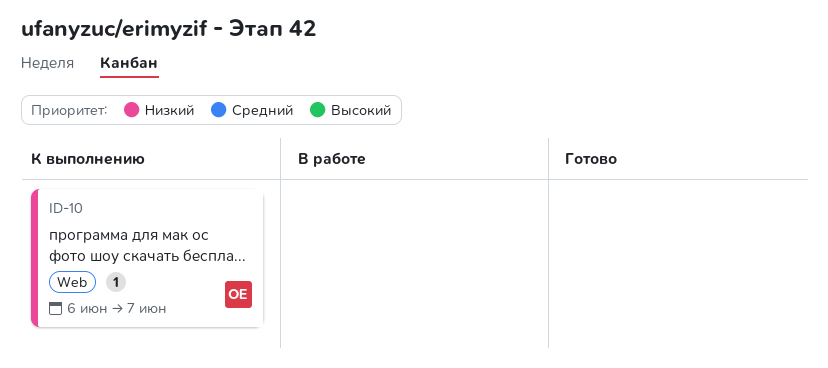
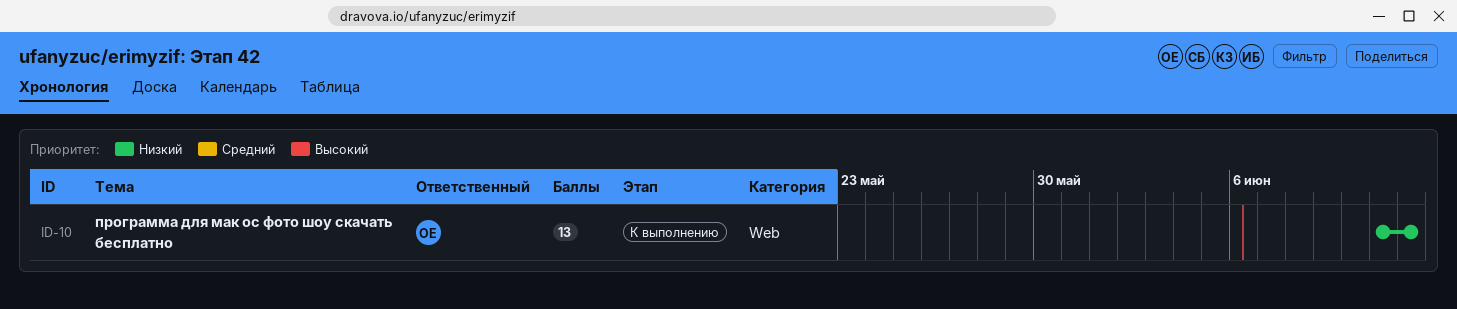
ID-10, estimate: 1 -> 13
ID-10, start: Jun 6 -> Jun 11
ID-10, due: Jun 7 -> Jun 12

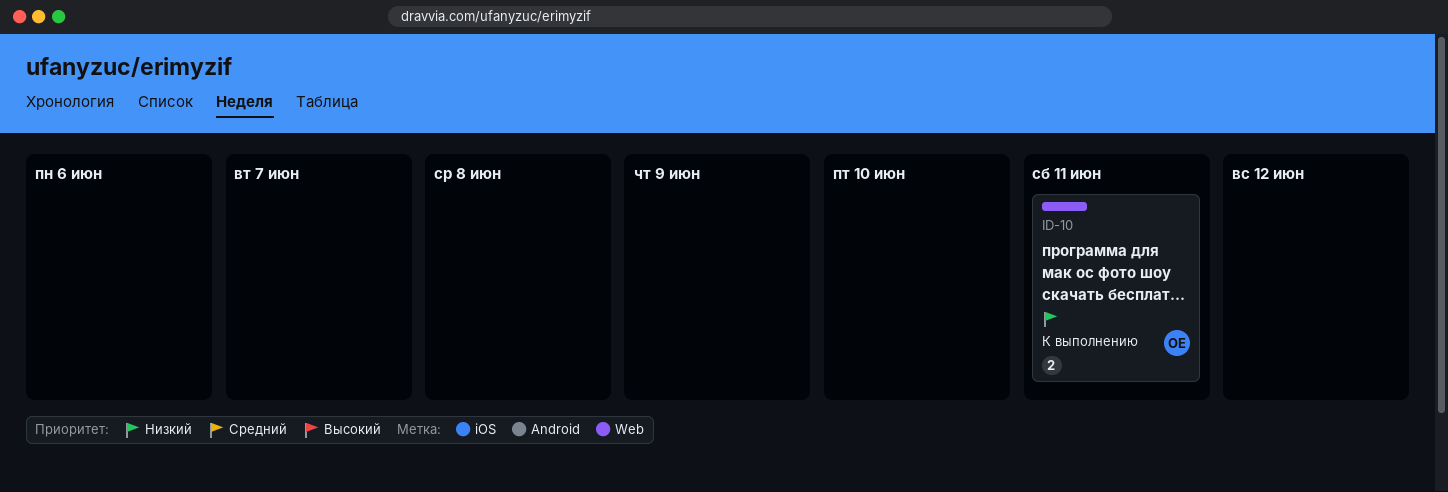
ID-10, estimate: 13 -> 2
ID-10, due: Jun 12 -> Jun 11

